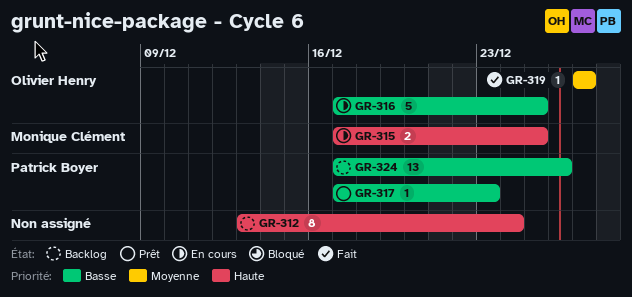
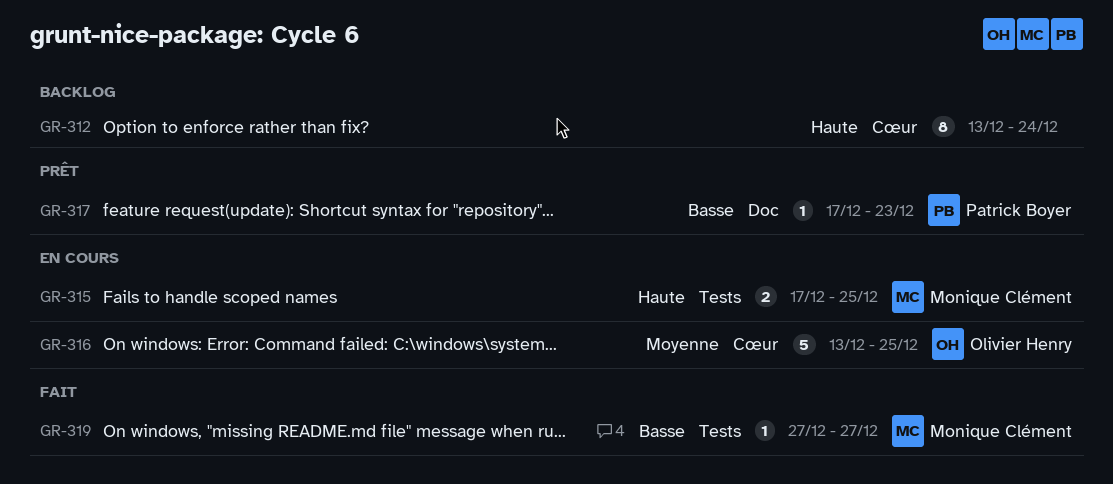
GR-316, priority: Basse -> Moyenne
GR-316, start: Dec 17 -> Dec 13
GR-319, owner: Olivier Henry -> Monique Clément
GR-319, priority: Moyenne -> Basse
GR-324: present -> none

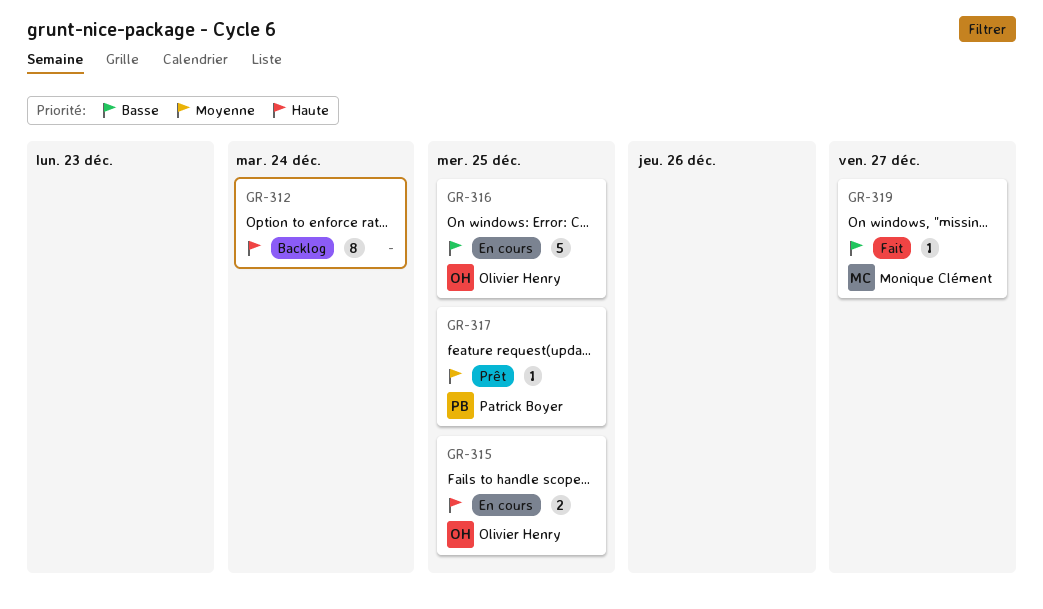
GR-315, owner: Monique Clément -> Olivier Henry
GR-316, priority: Moyenne -> Basse
GR-317, priority: Basse -> Moyenne
GR-317, due: Dec 23 -> Dec 25

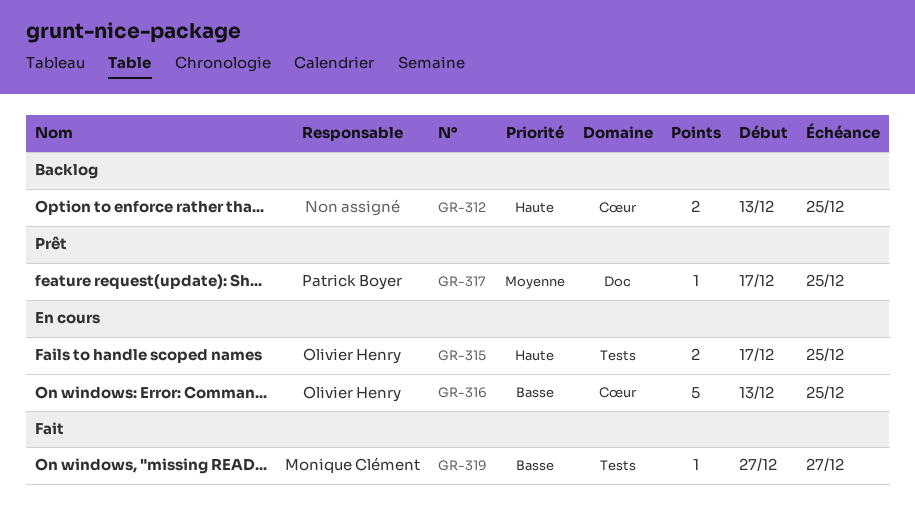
GR-312, estimate: 8 -> 2
GR-312, due: Dec 24 -> Dec 25

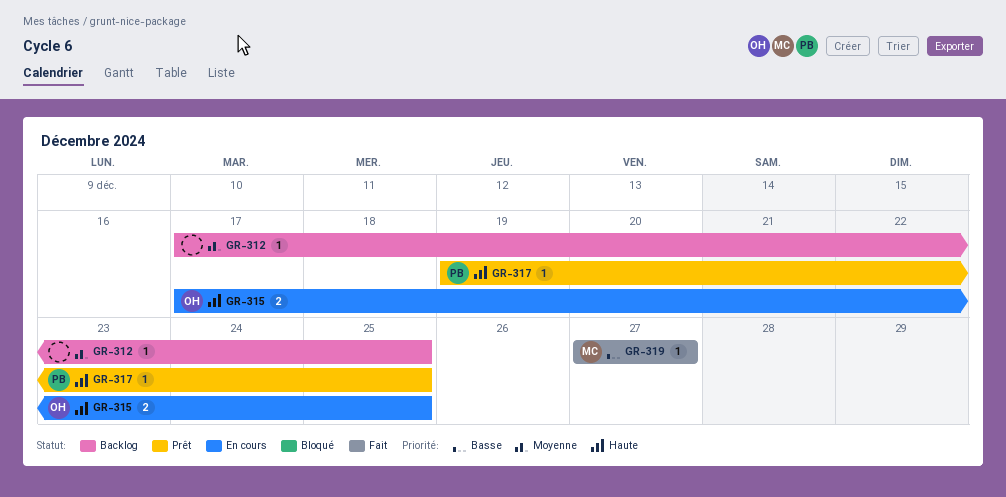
GR-312, priority: Haute -> Moyenne
GR-312, estimate: 2 -> 1
GR-312, start: Dec 13 -> Dec 17
GR-316: present -> none
GR-317, priority: Moyenne -> Haute
GR-317, start: Dec 17 -> Dec 19

